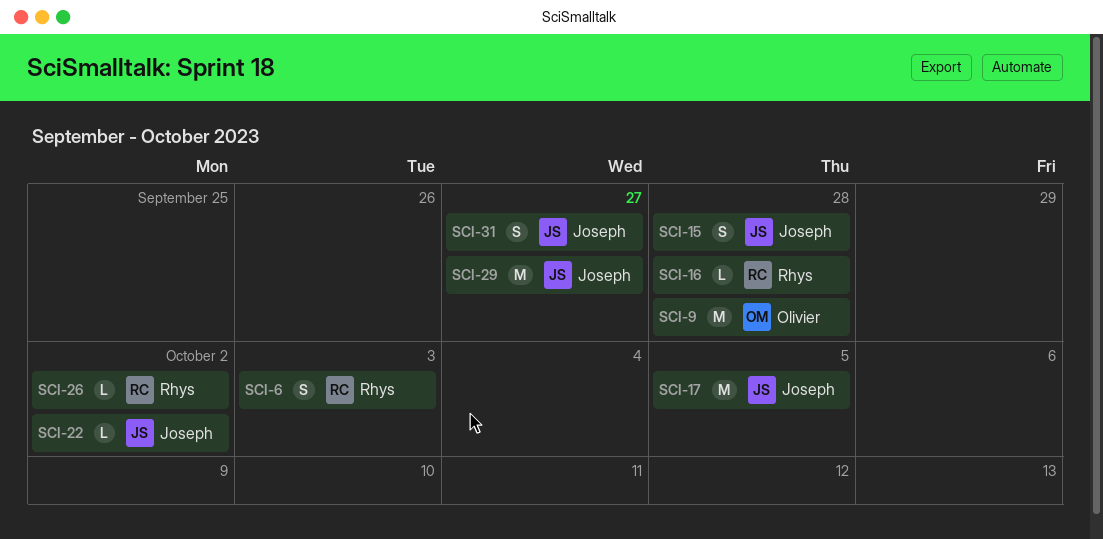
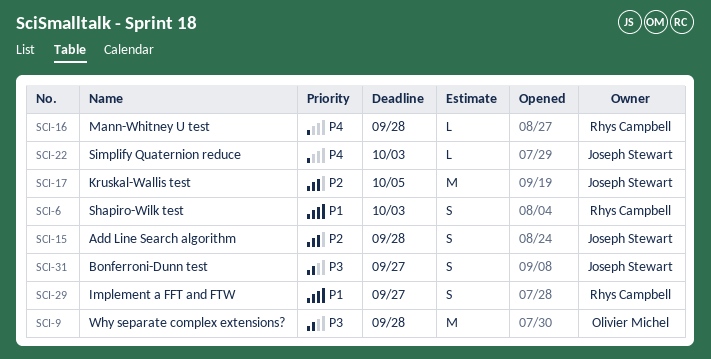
SCI-22, due: Oct 2 -> Oct 3
SCI-26: present -> none
SCI-29, owner: Joseph Stewart -> Rhys Campbell
SCI-29, estimate: M -> S

